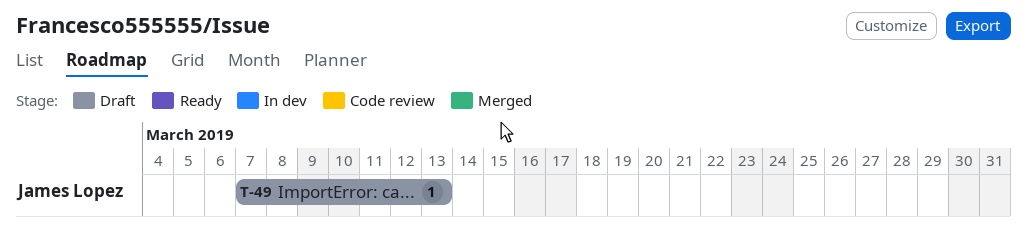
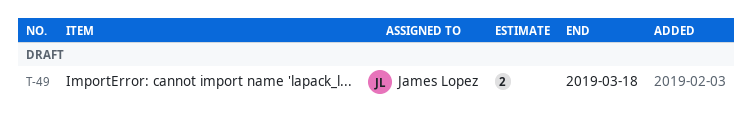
T-49, estimate: 1 -> 2
T-49, due: Mar 13 -> Mar 18

